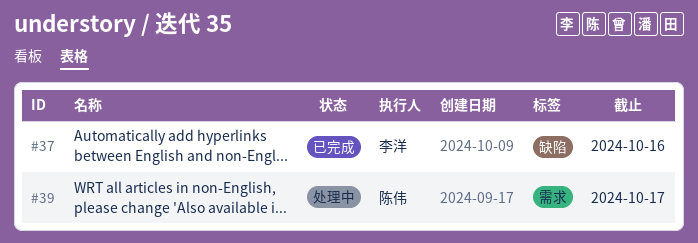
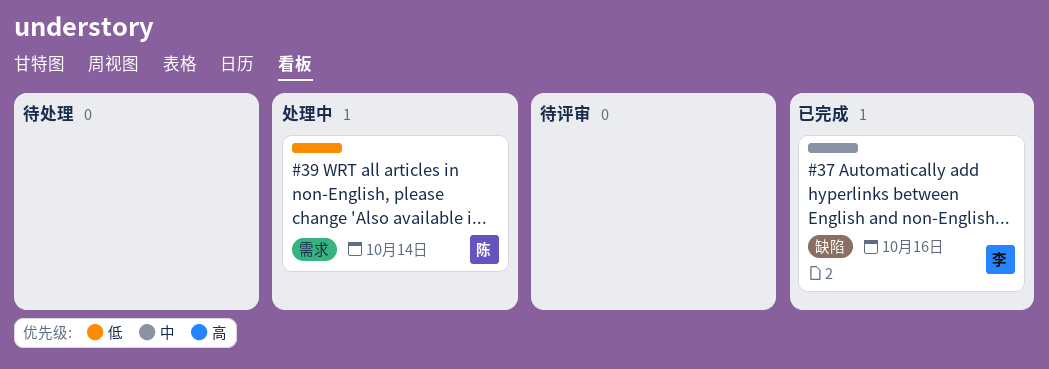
#39, due: Oct 17 -> Oct 14

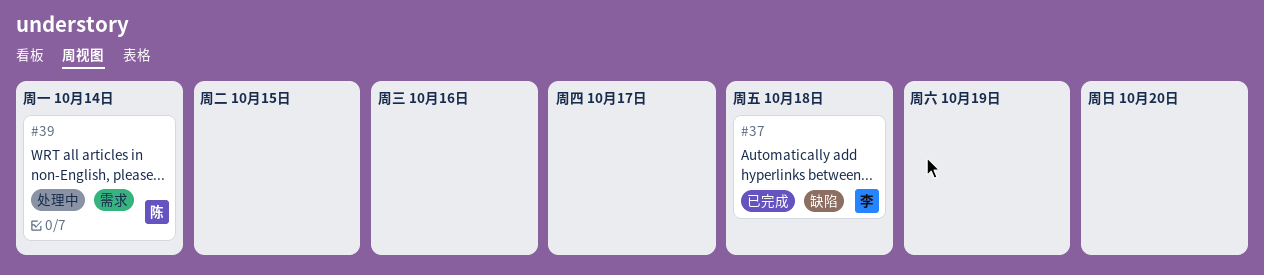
#37, due: Oct 16 -> Oct 18

